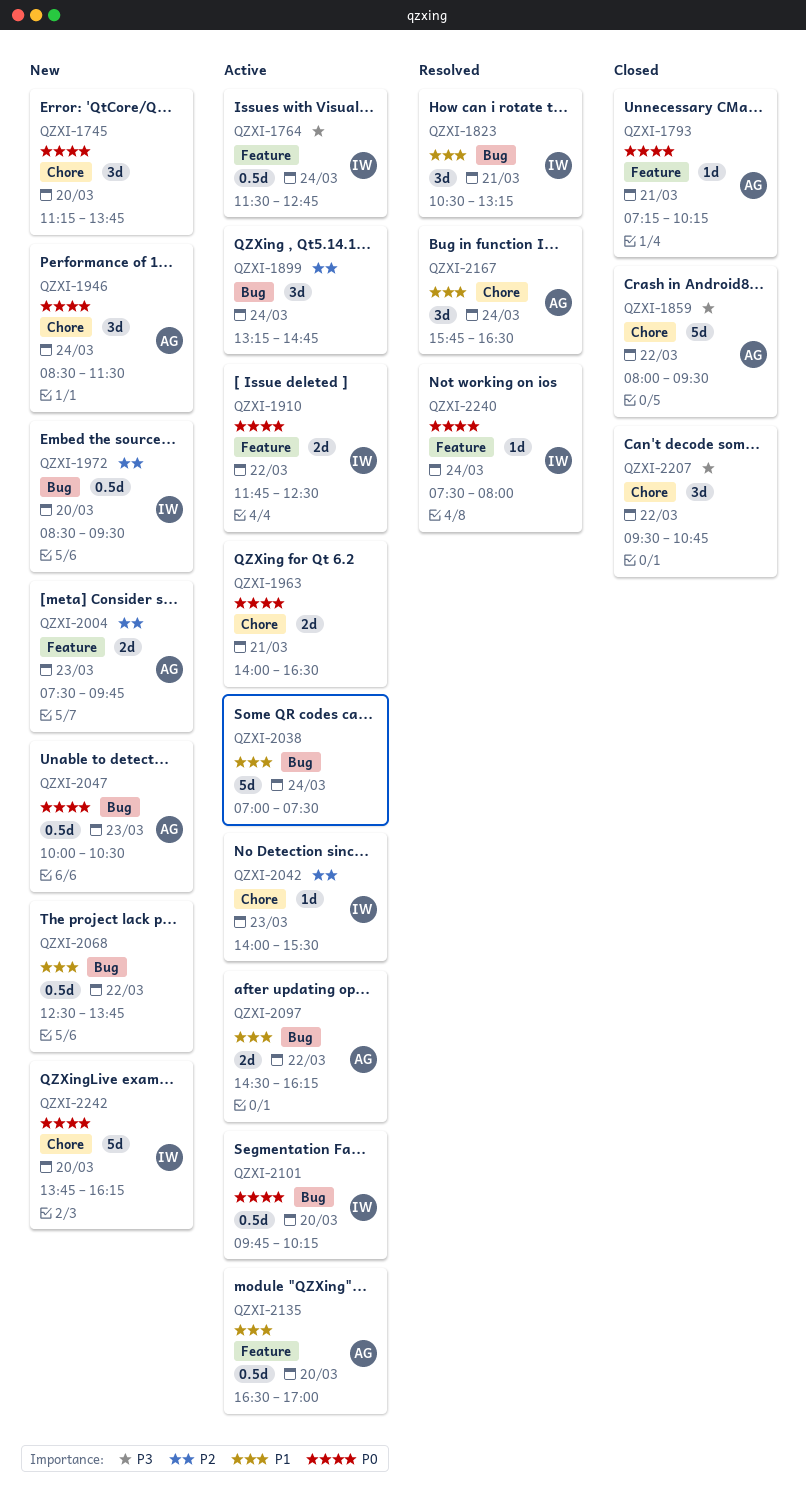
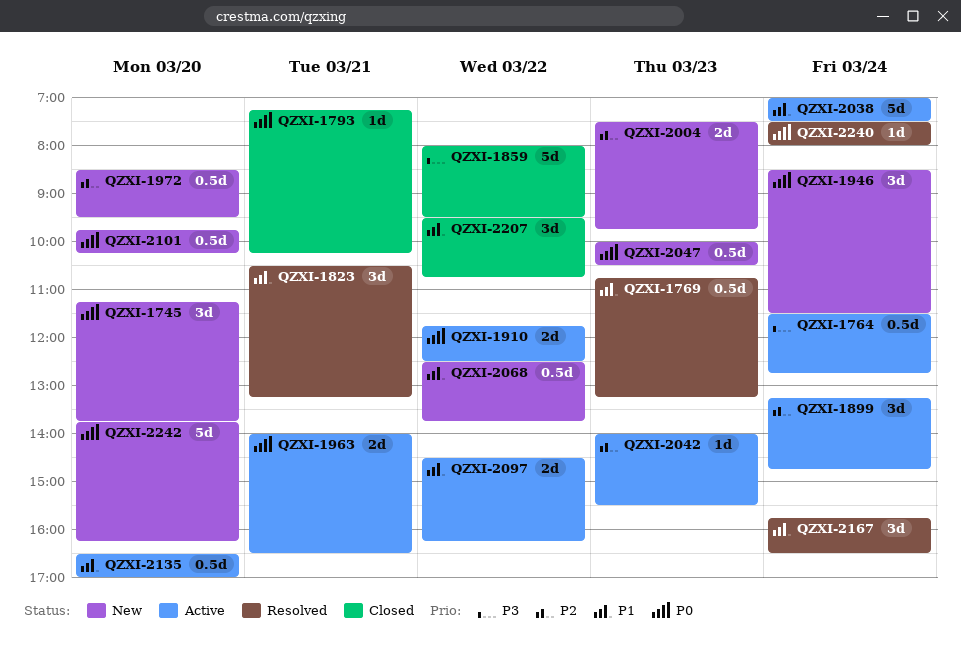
QZXI-1769: none -> present
QZXI-2101, status: Active -> New
QZXI-2207, priority: P3 -> P1

